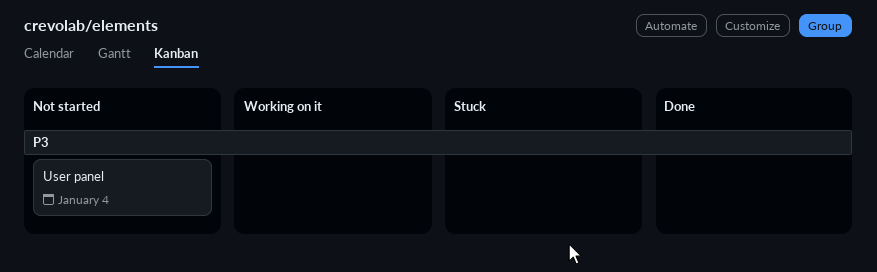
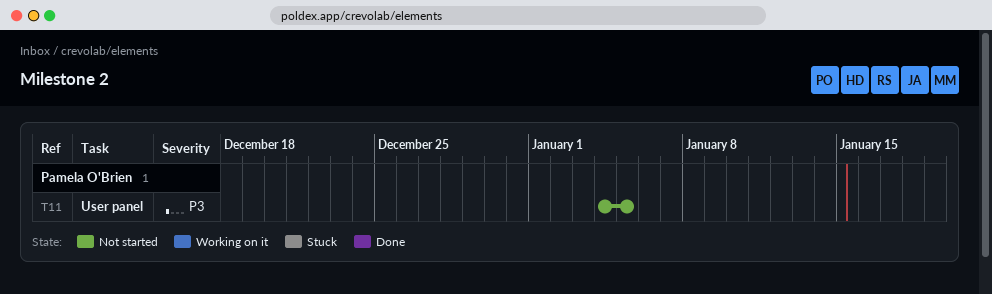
User panel, due: Jan 4 -> Jan 5

